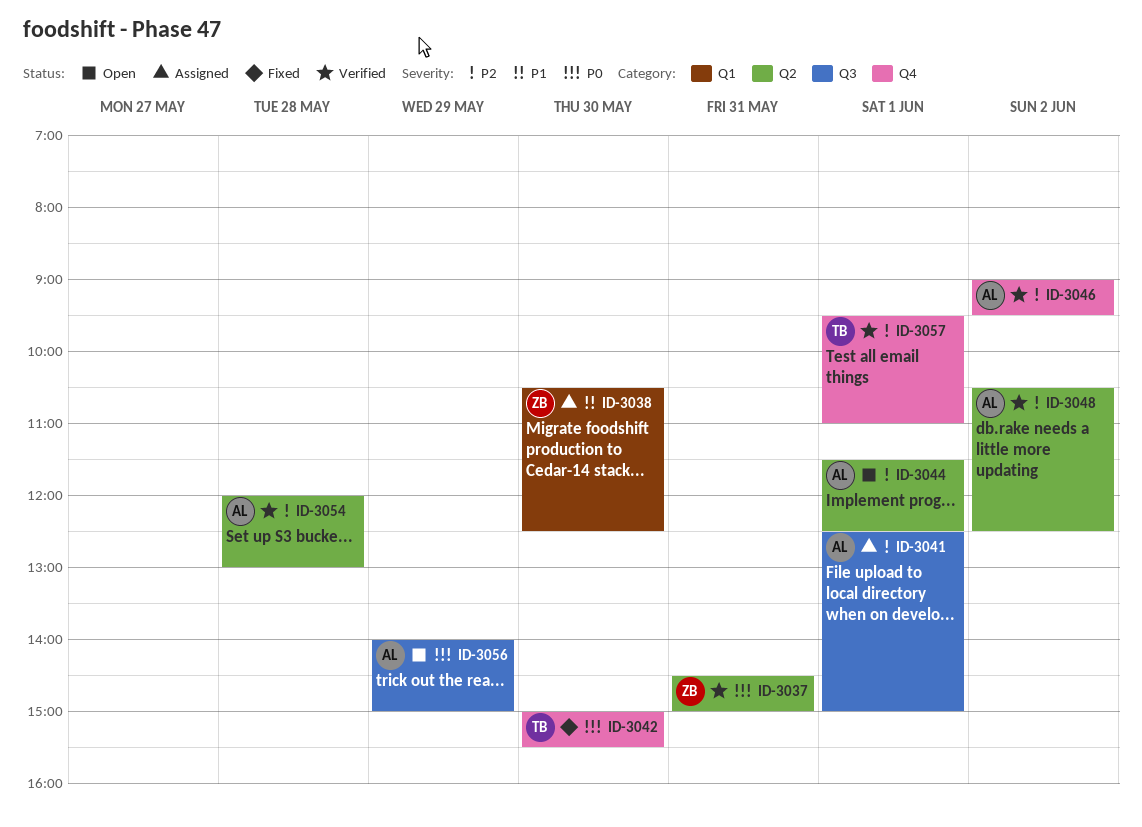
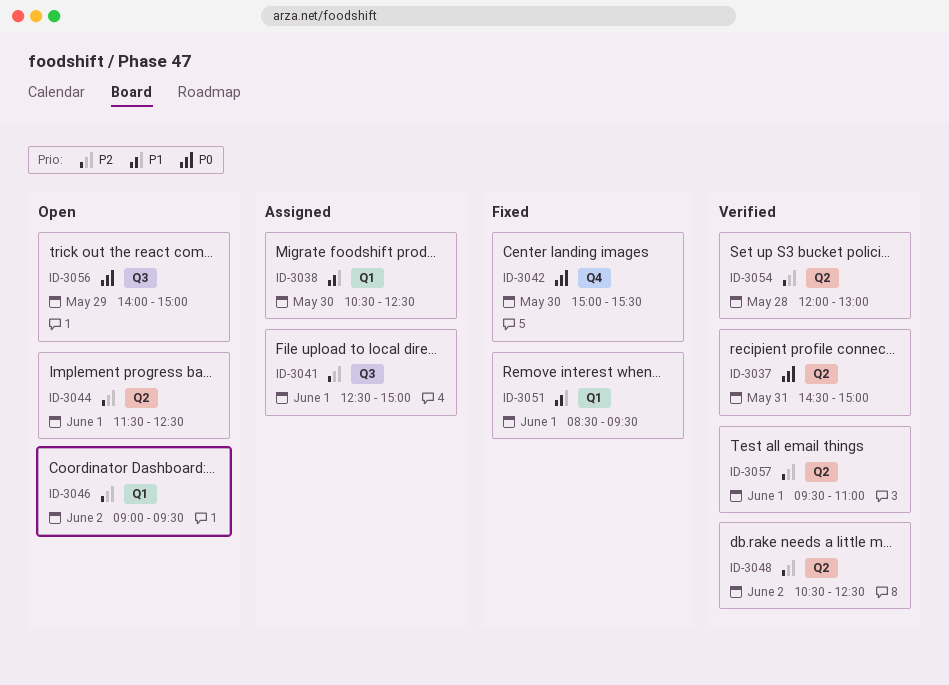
ID-3046, status: Verified -> Open
ID-3046, label: Q4 -> Q1
ID-3051: none -> present
ID-3057, label: Q4 -> Q2

